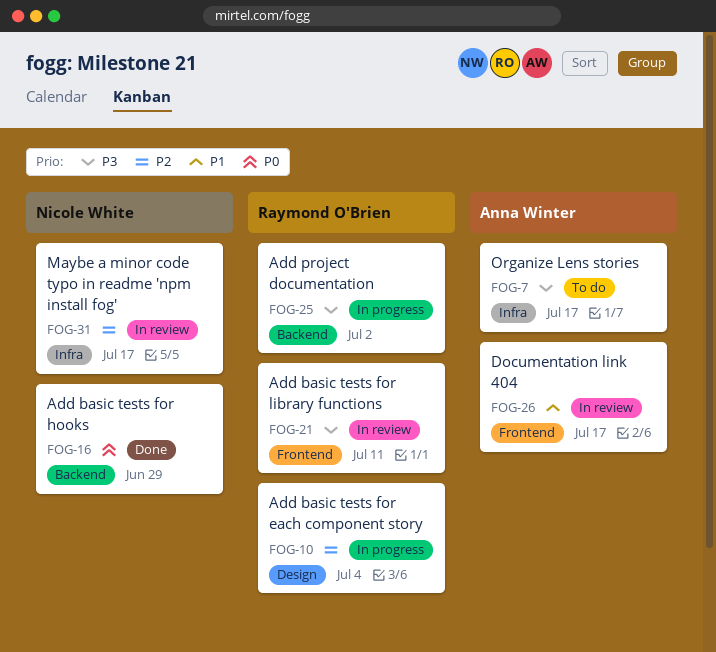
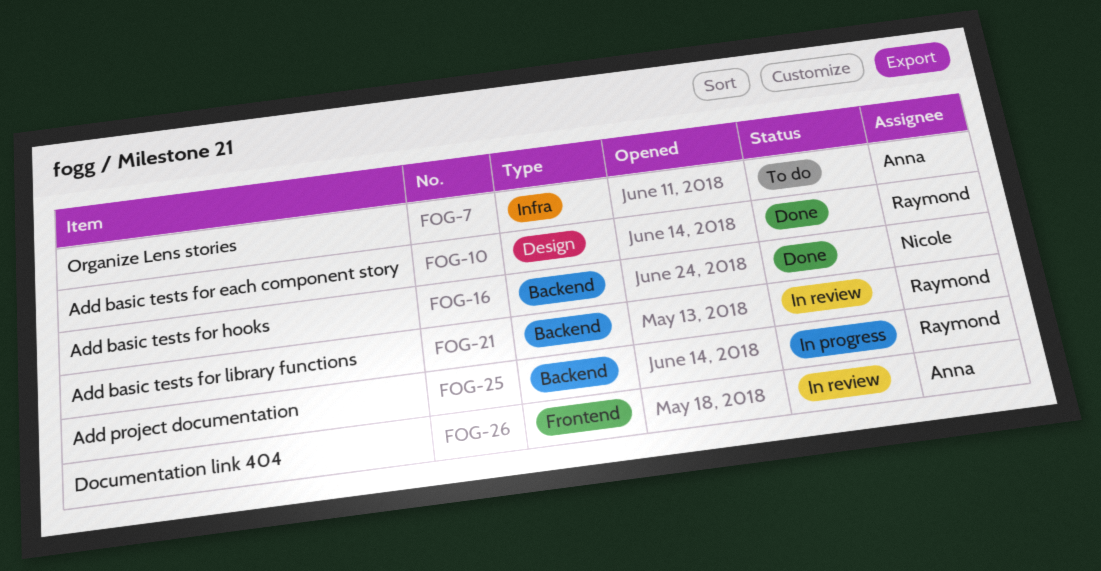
FOG-10, status: In progress -> Done
FOG-21, label: Frontend -> Backend
FOG-31: present -> none

